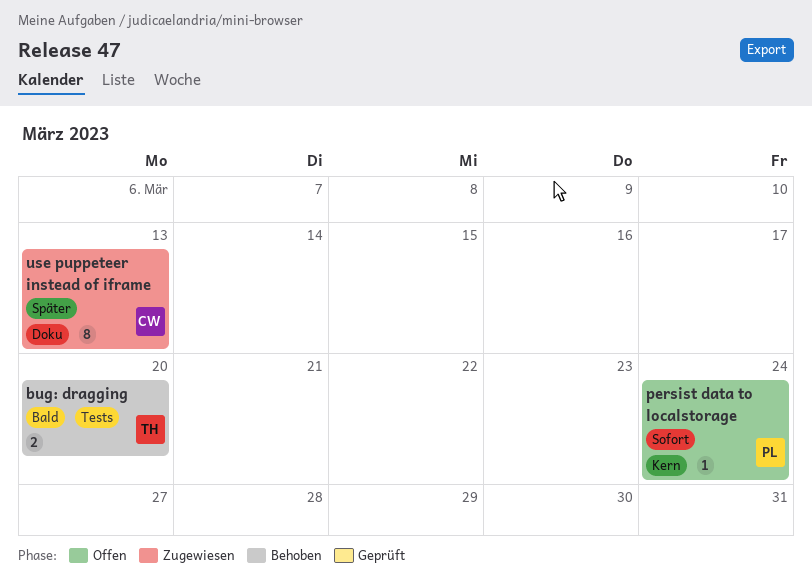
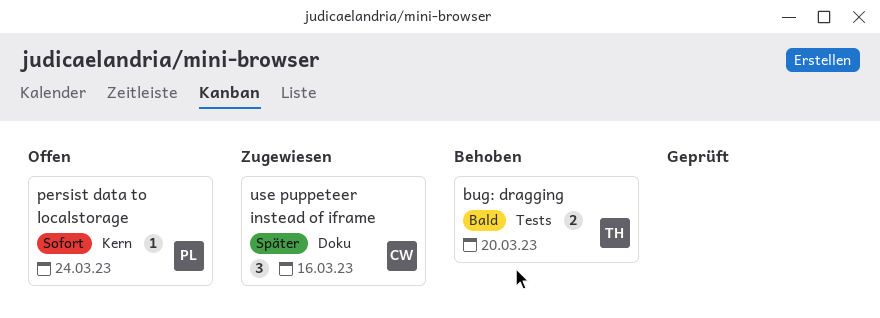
use puppeteer instead of iframe, estimate: 8 -> 3
use puppeteer instead of iframe, due: Mar 13 -> Mar 16

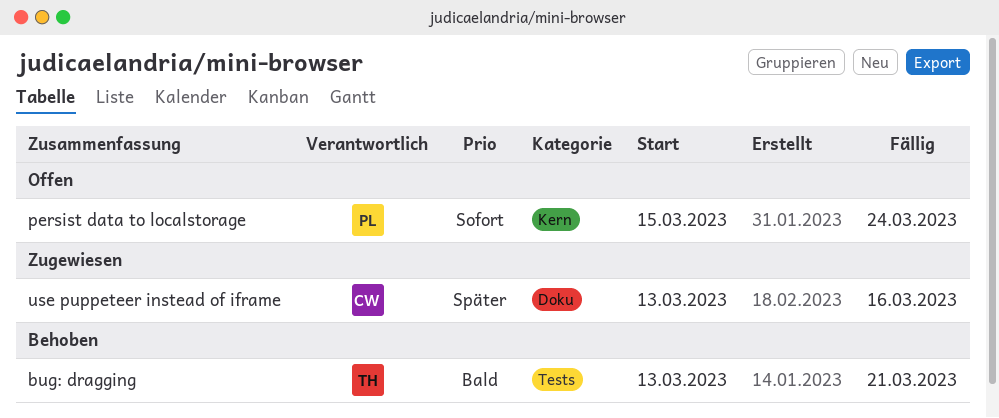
bug: dragging, due: Mar 20 -> Mar 21

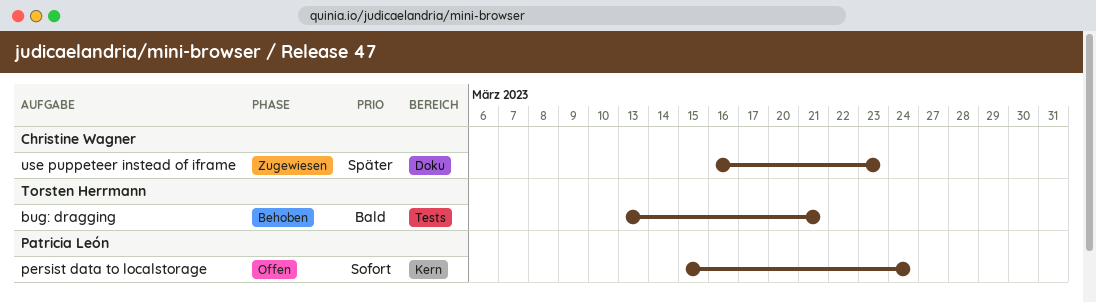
use puppeteer instead of iframe, start: Mar 13 -> Mar 16
use puppeteer instead of iframe, due: Mar 16 -> Mar 23

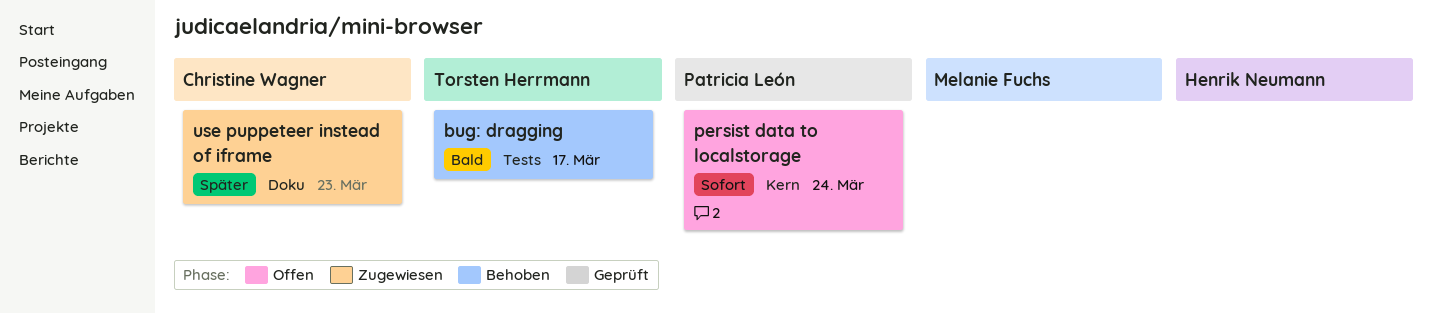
bug: dragging, due: Mar 21 -> Mar 17

